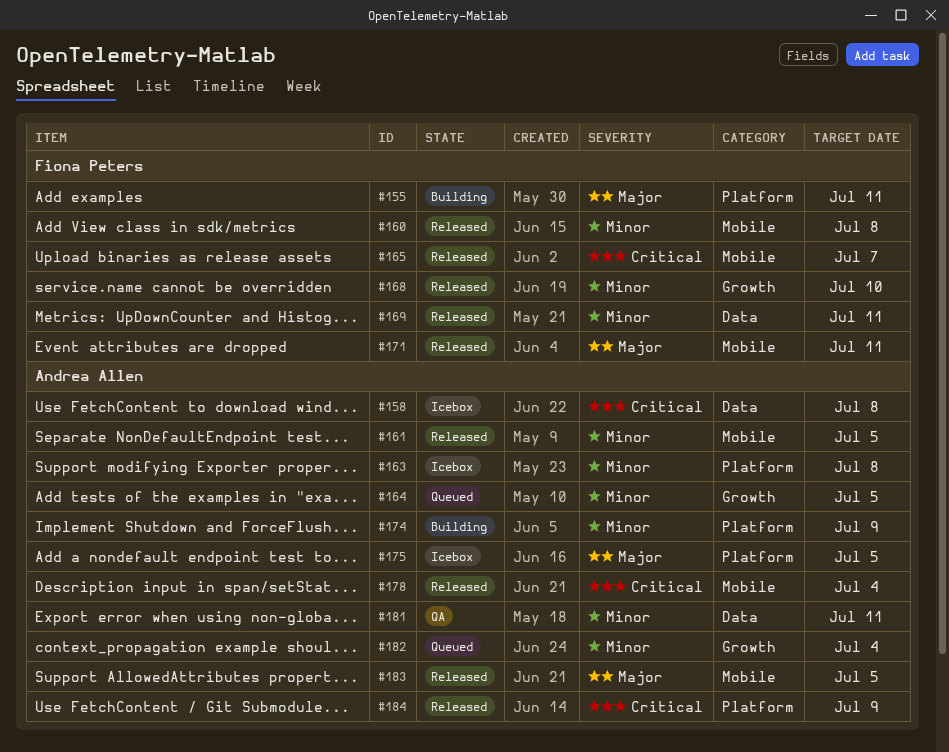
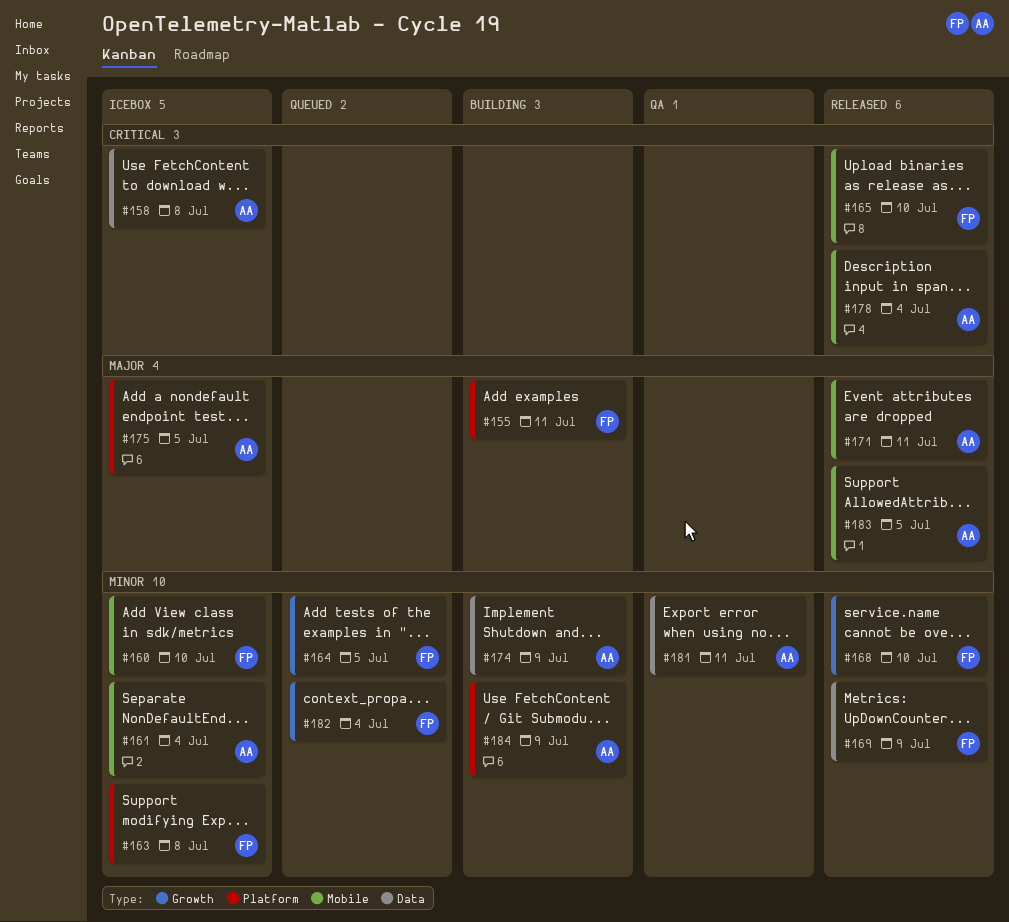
#160, status: Released -> Icebox
#160, due: Jul 8 -> Jul 10
#161, status: Released -> Icebox
#161, due: Jul 5 -> Jul 4
#163, owner: Andrea Allen -> Fiona Peters
#164, owner: Andrea Allen -> Fiona Peters
#165, due: Jul 7 -> Jul 10
#169, due: Jul 11 -> Jul 9
#171, owner: Fiona Peters -> Andrea Allen
#174, label: Platform -> Data
#182, owner: Andrea Allen -> Fiona Peters
#184, status: Released -> Building
#184, priority: Critical -> Minor

